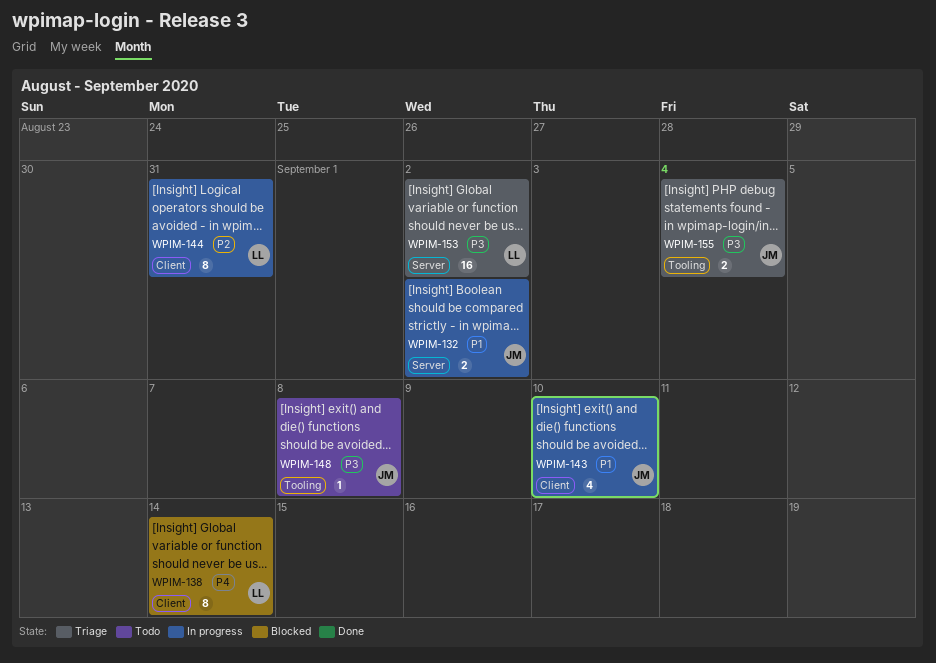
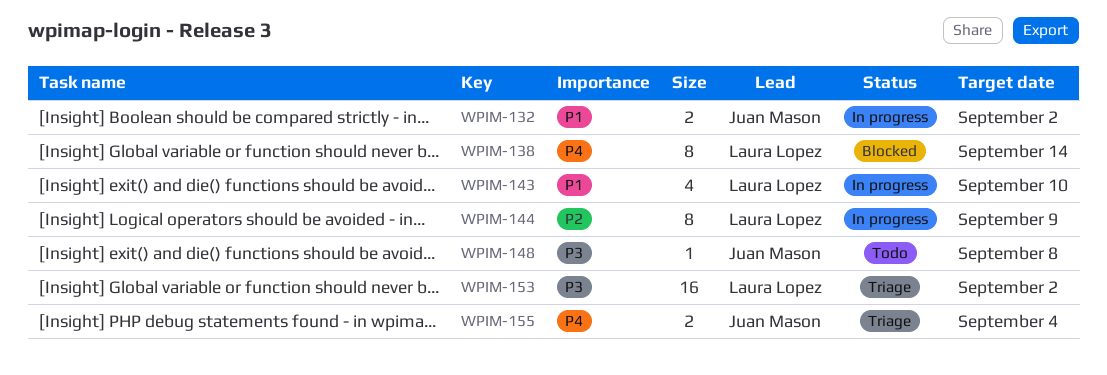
WPIM-143, owner: Juan Mason -> Laura Lopez
WPIM-144, due: Aug 31 -> Sep 9
WPIM-155, priority: P3 -> P4

